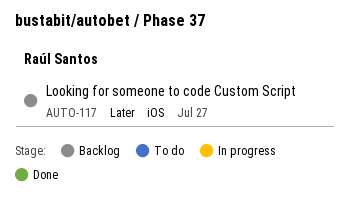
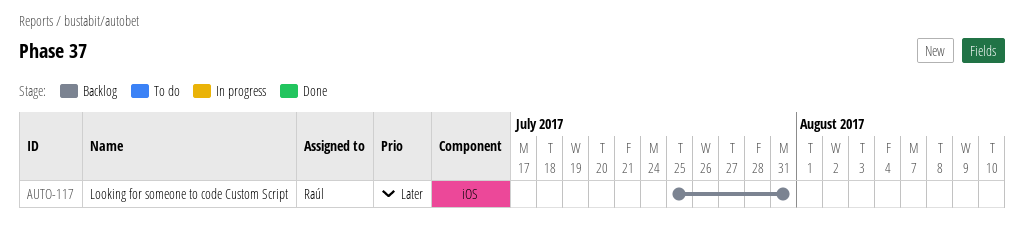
AUTO-117, due: Jul 27 -> Jul 31

